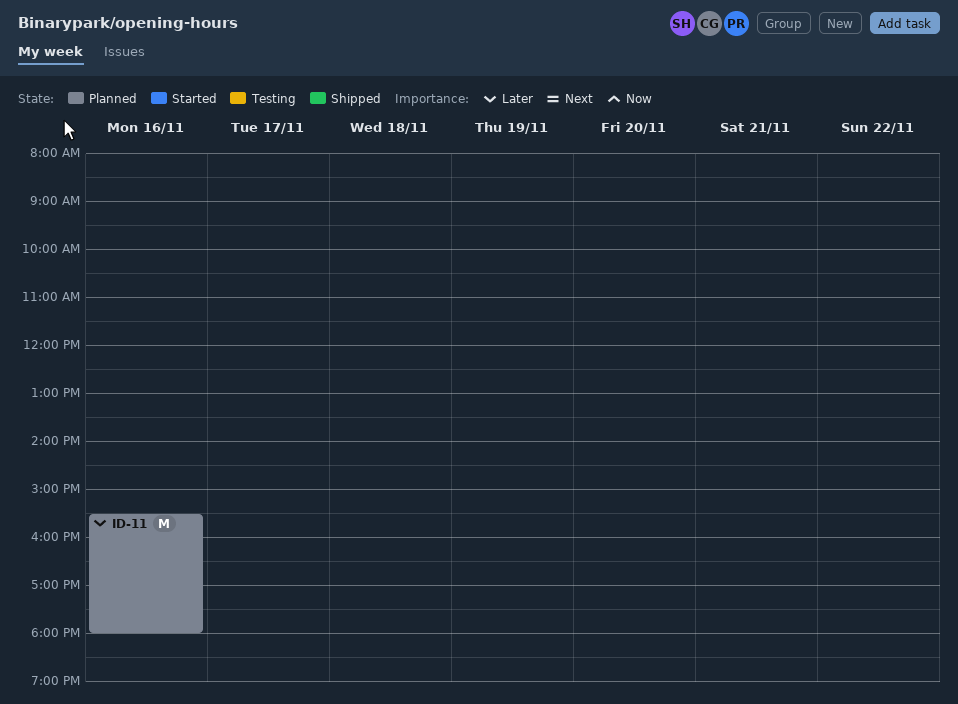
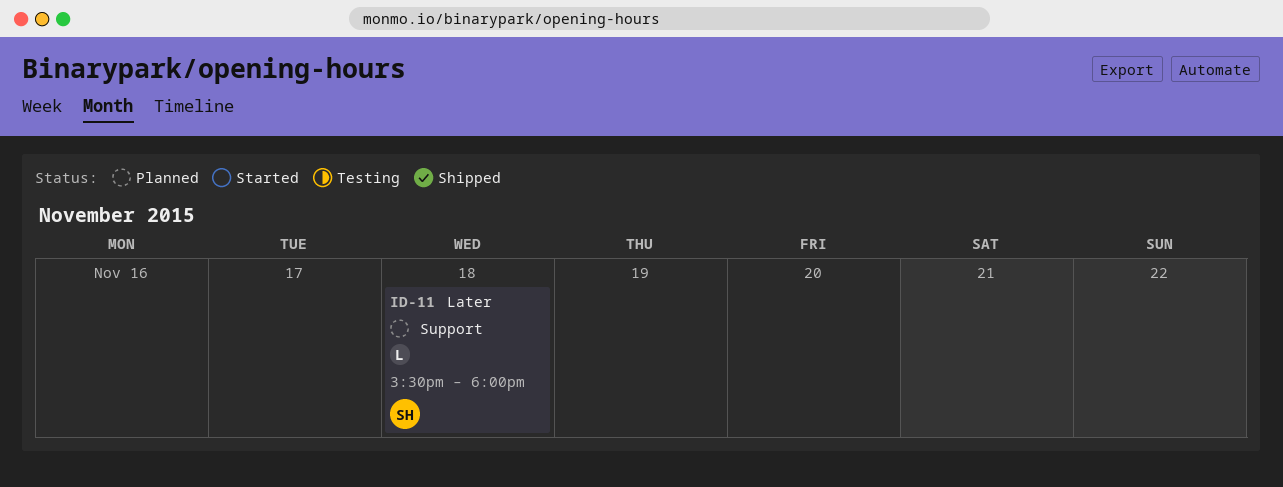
ID-11, estimate: M -> L
ID-11, day: Nov 16 -> Nov 18

